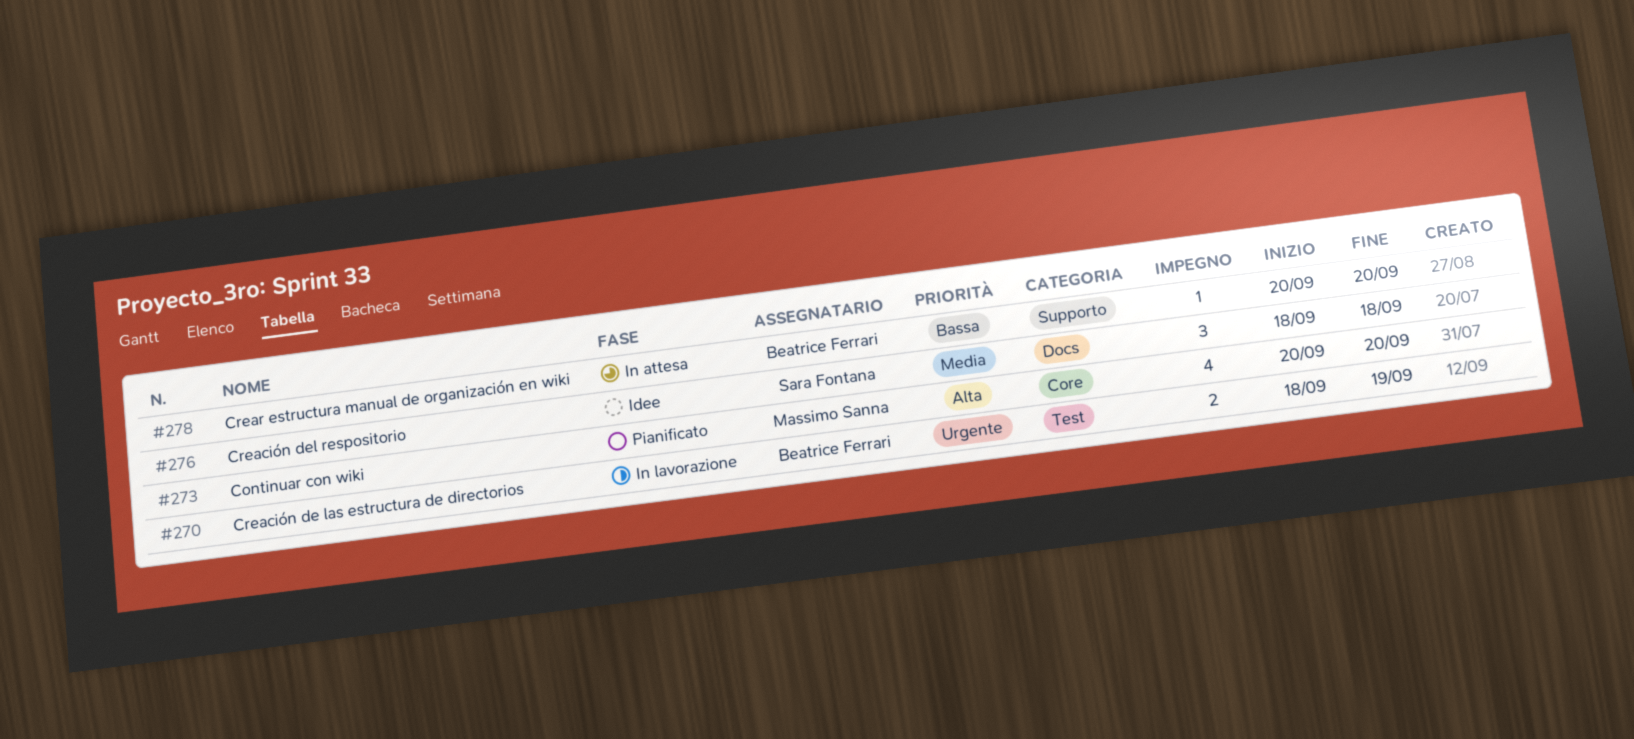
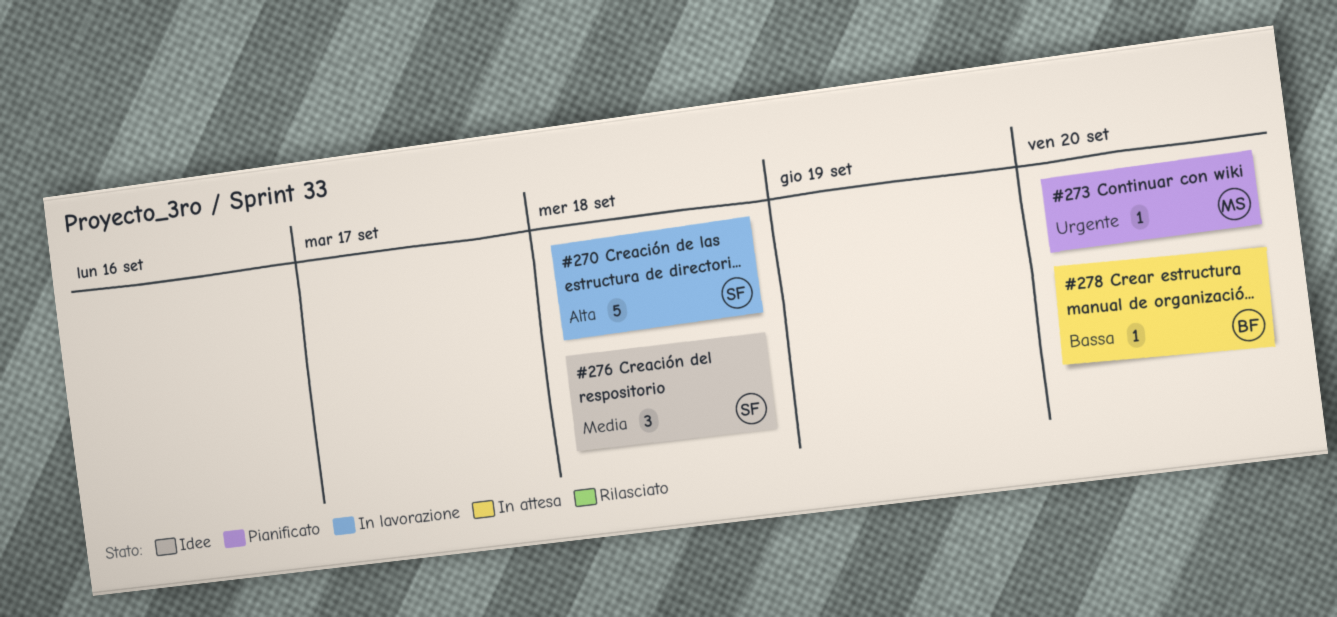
#270, owner: Beatrice Ferrari -> Sara Fontana
#270, priority: Urgente -> Alta
#270, estimate: 2 -> 5
#270, due: Sep 19 -> Sep 18
#273, priority: Alta -> Urgente
#273, estimate: 4 -> 1

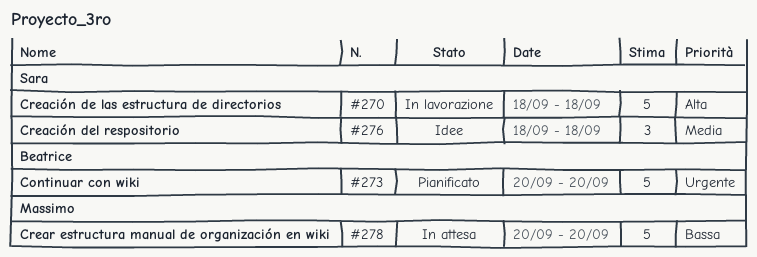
#273, owner: Massimo -> Beatrice
#273, estimate: 1 -> 5
#278, owner: Beatrice -> Massimo
#278, estimate: 1 -> 5

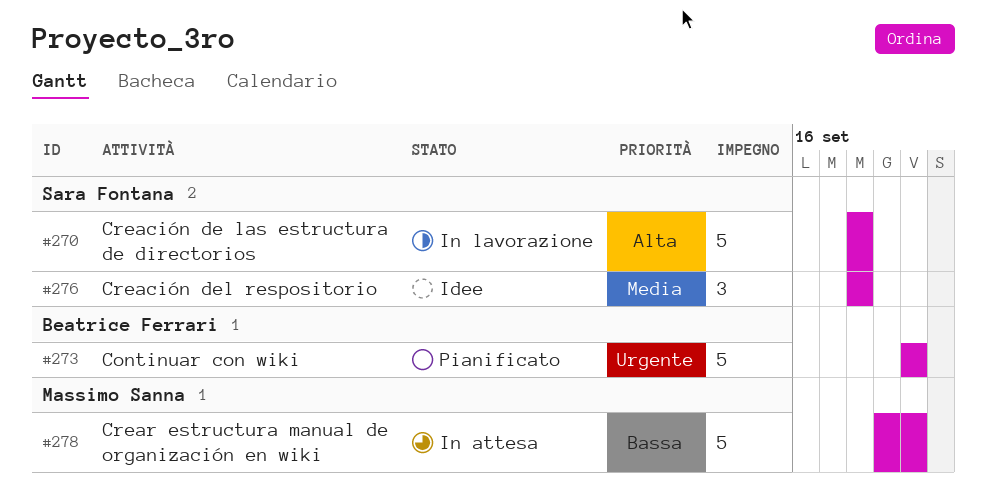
#278, start: Sep 20 -> Sep 19

